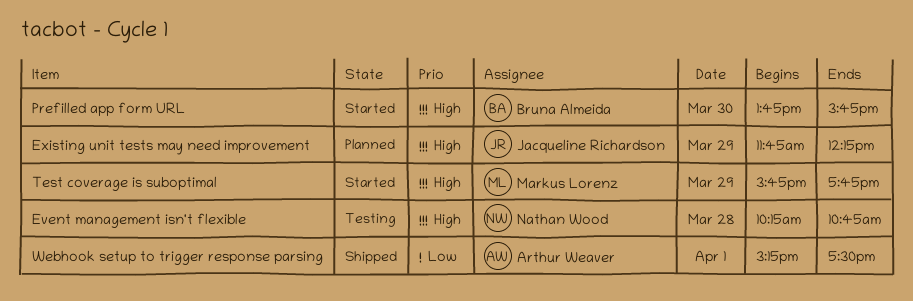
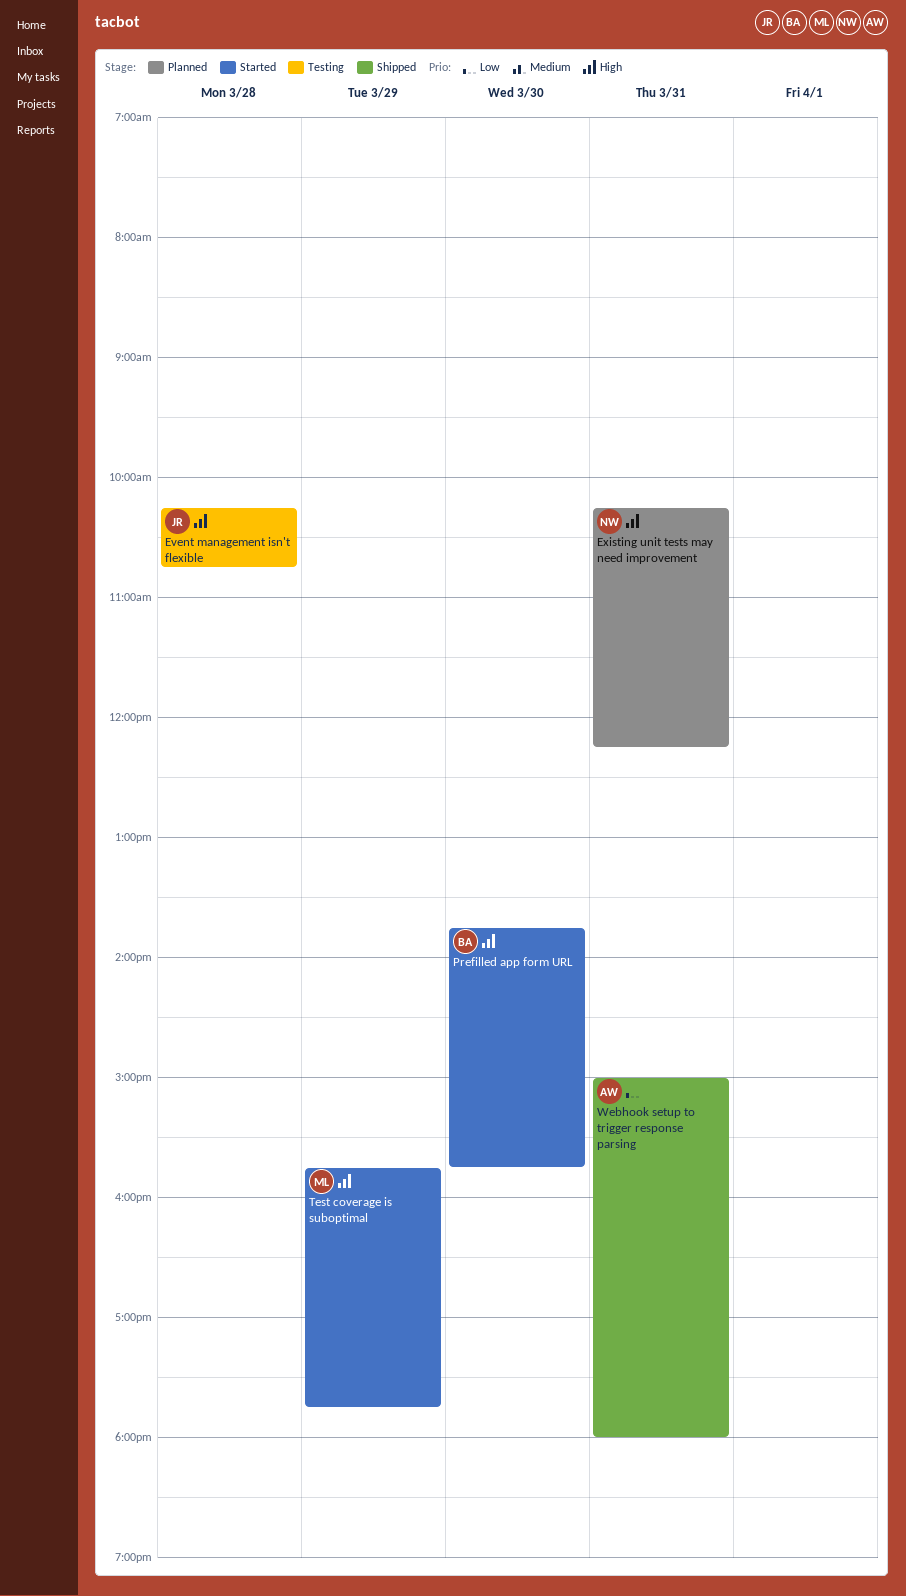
Event management isn't flexible, owner: Nathan Wood -> Jacqueline Richardson
Existing unit tests may need improvement, owner: Jacqueline Richardson -> Nathan Wood
Existing unit tests may need improvement, day: Mar 29 -> Mar 31
Existing unit tests may need improvement, begins: 11:45 -> 10:15
Webhook setup to trigger response parsing, day: Apr 1 -> Mar 31
Webhook setup to trigger response parsing, begins: 15:15 -> 15:00
Webhook setup to trigger response parsing, ends: 17:30 -> 18:00

